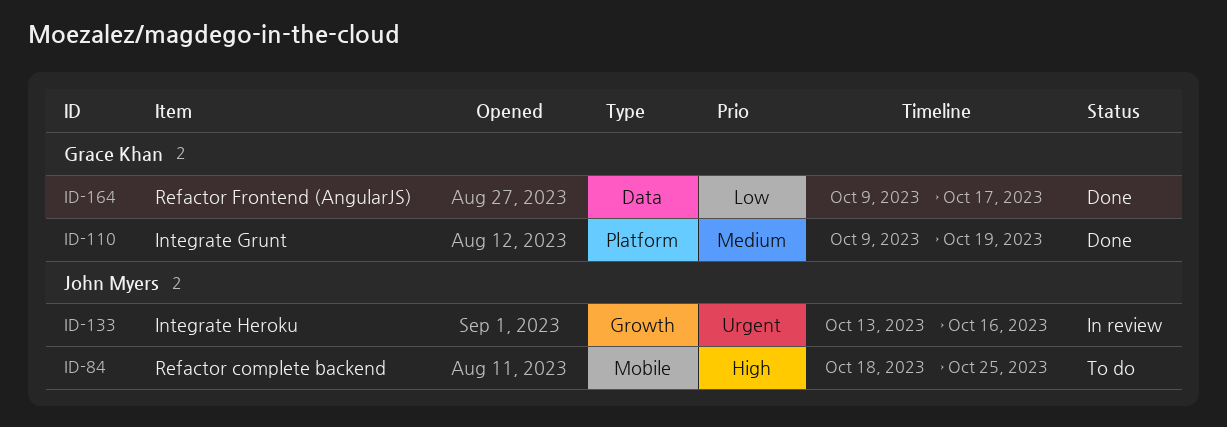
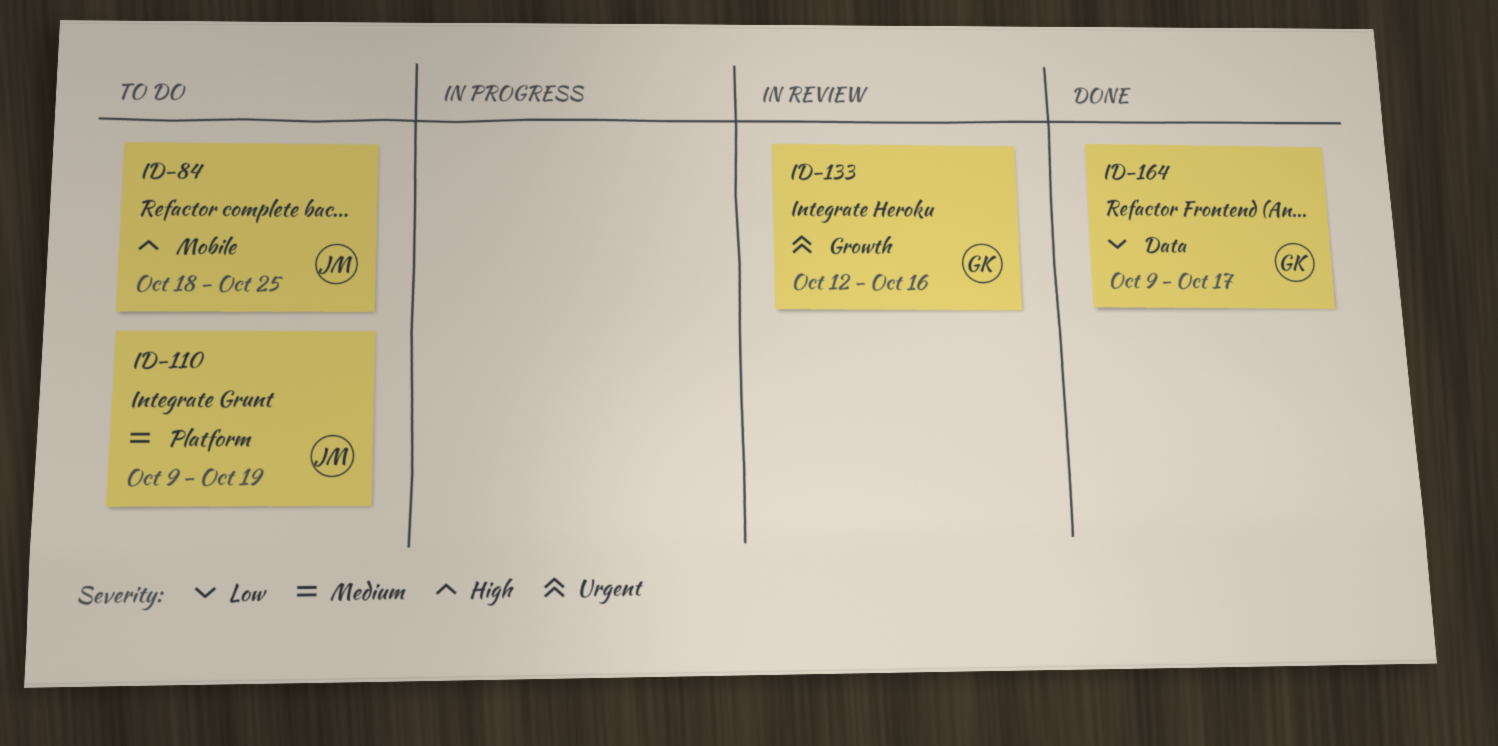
ID-110, status: Done -> To do
ID-110, owner: Grace Khan -> John Myers
ID-133, owner: John Myers -> Grace Khan
ID-133, start: Oct 13 -> Oct 12

